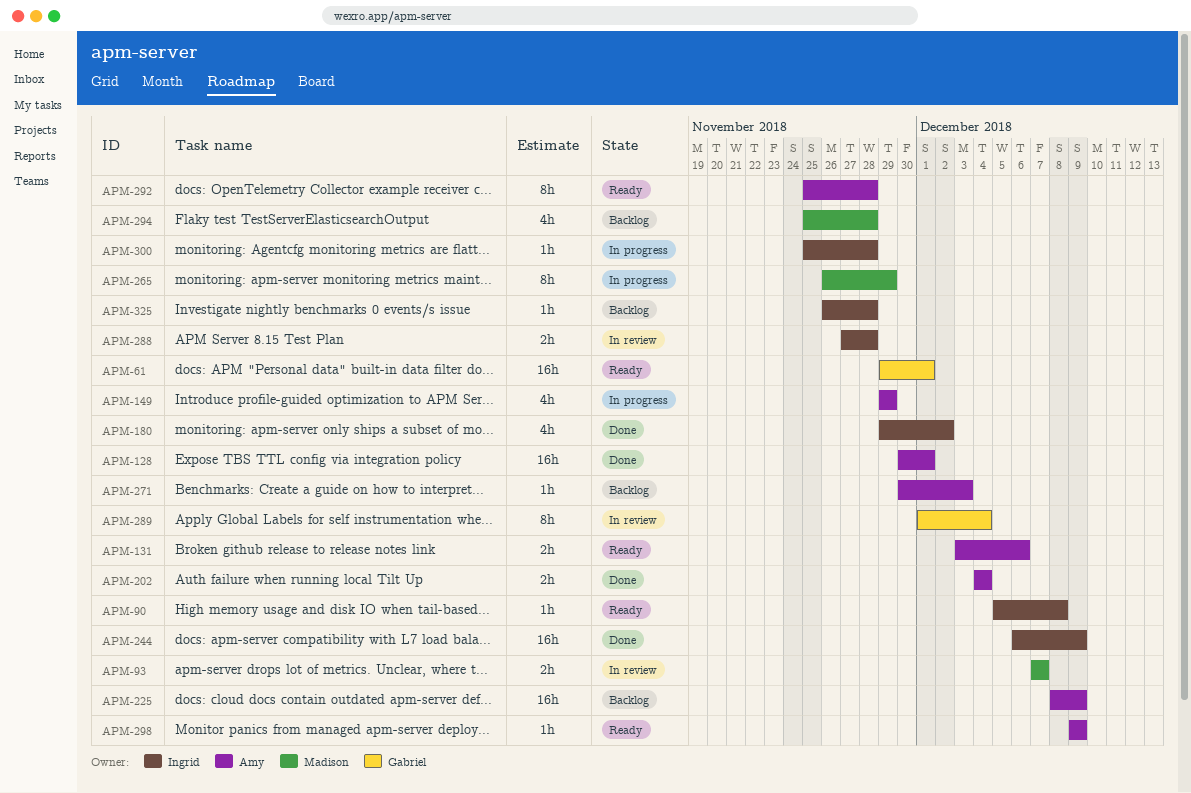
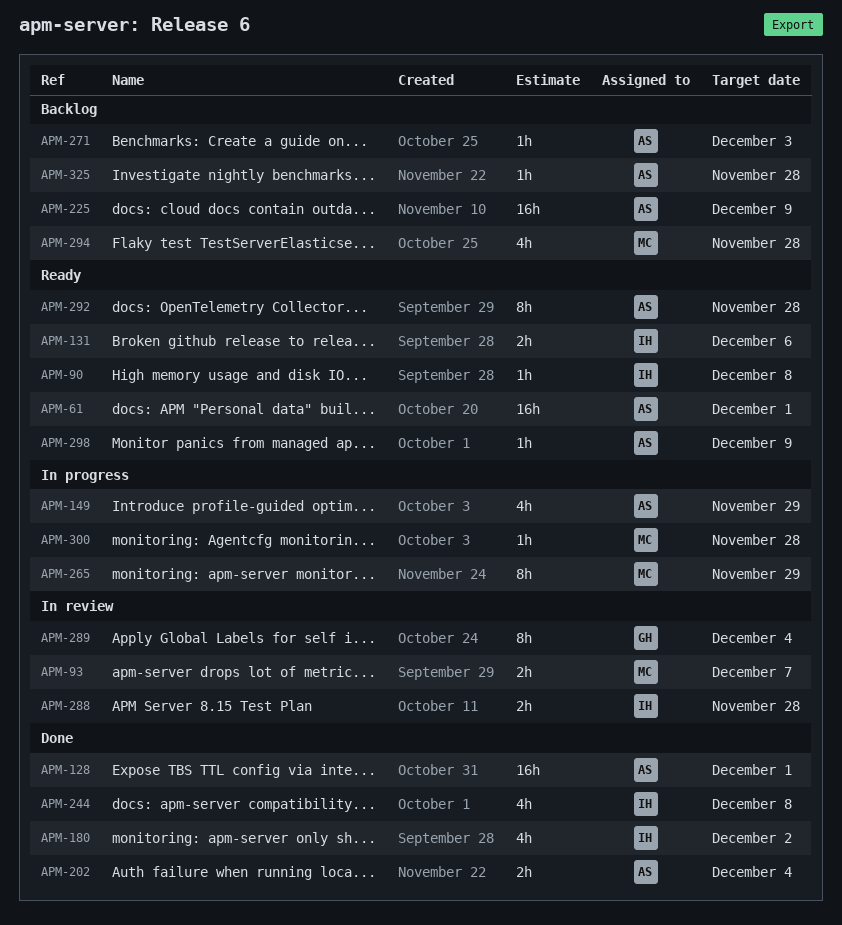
APM-61, owner: Gabriel -> Amy
APM-131, owner: Amy -> Ingrid
APM-244, estimate: 16h -> 4h
APM-244, due: Dec 9 -> Dec 8
APM-300, owner: Ingrid -> Madison
APM-325, owner: Ingrid -> Amy

